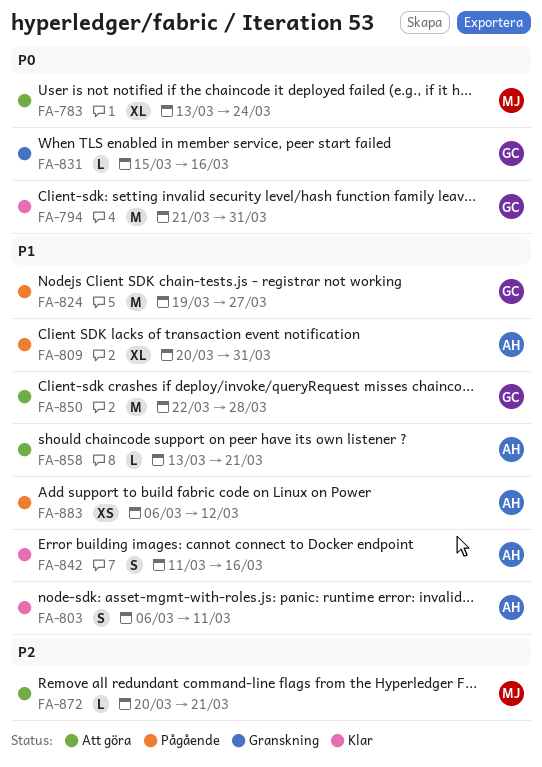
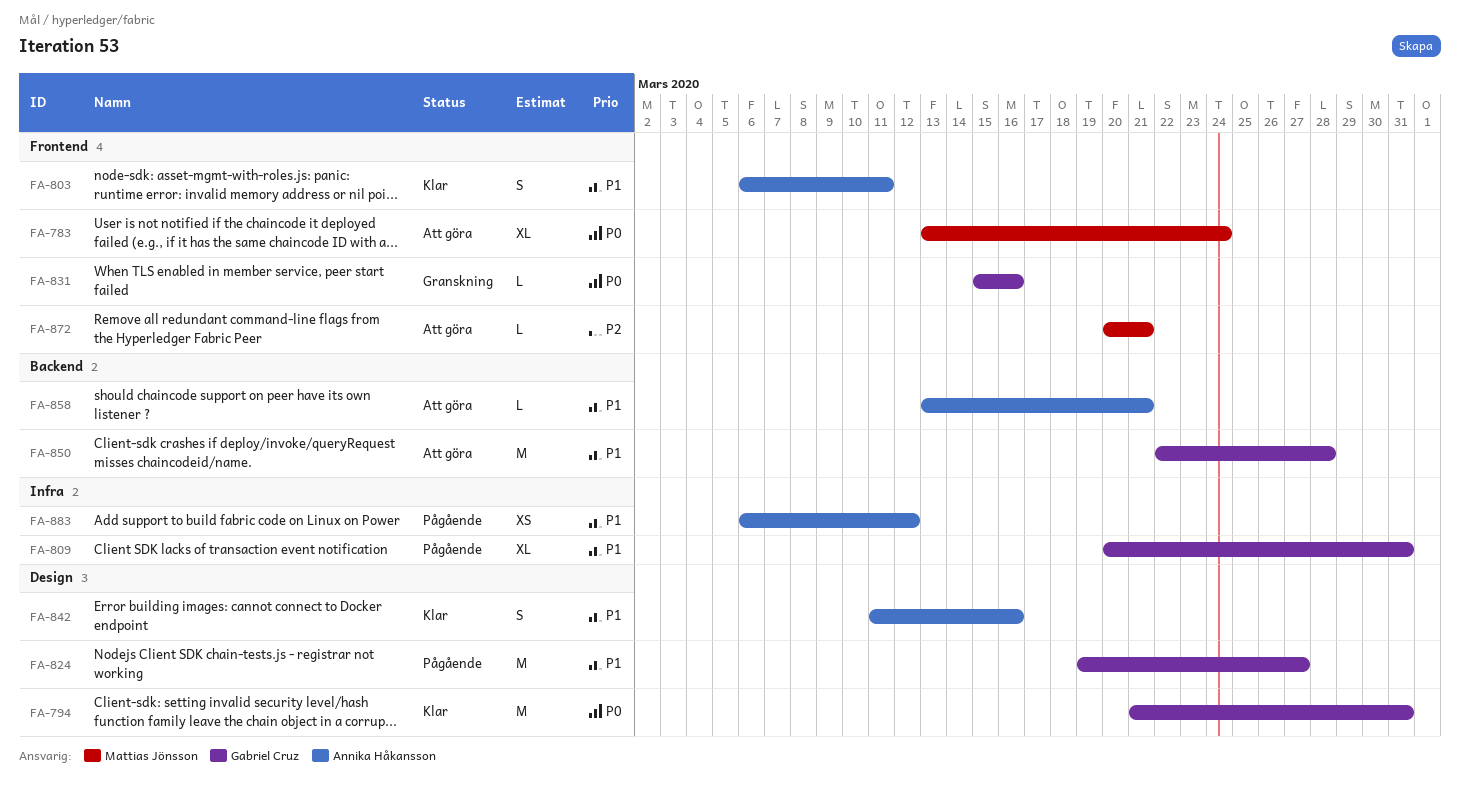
FA-809, owner: Annika Håkansson -> Gabriel Cruz

